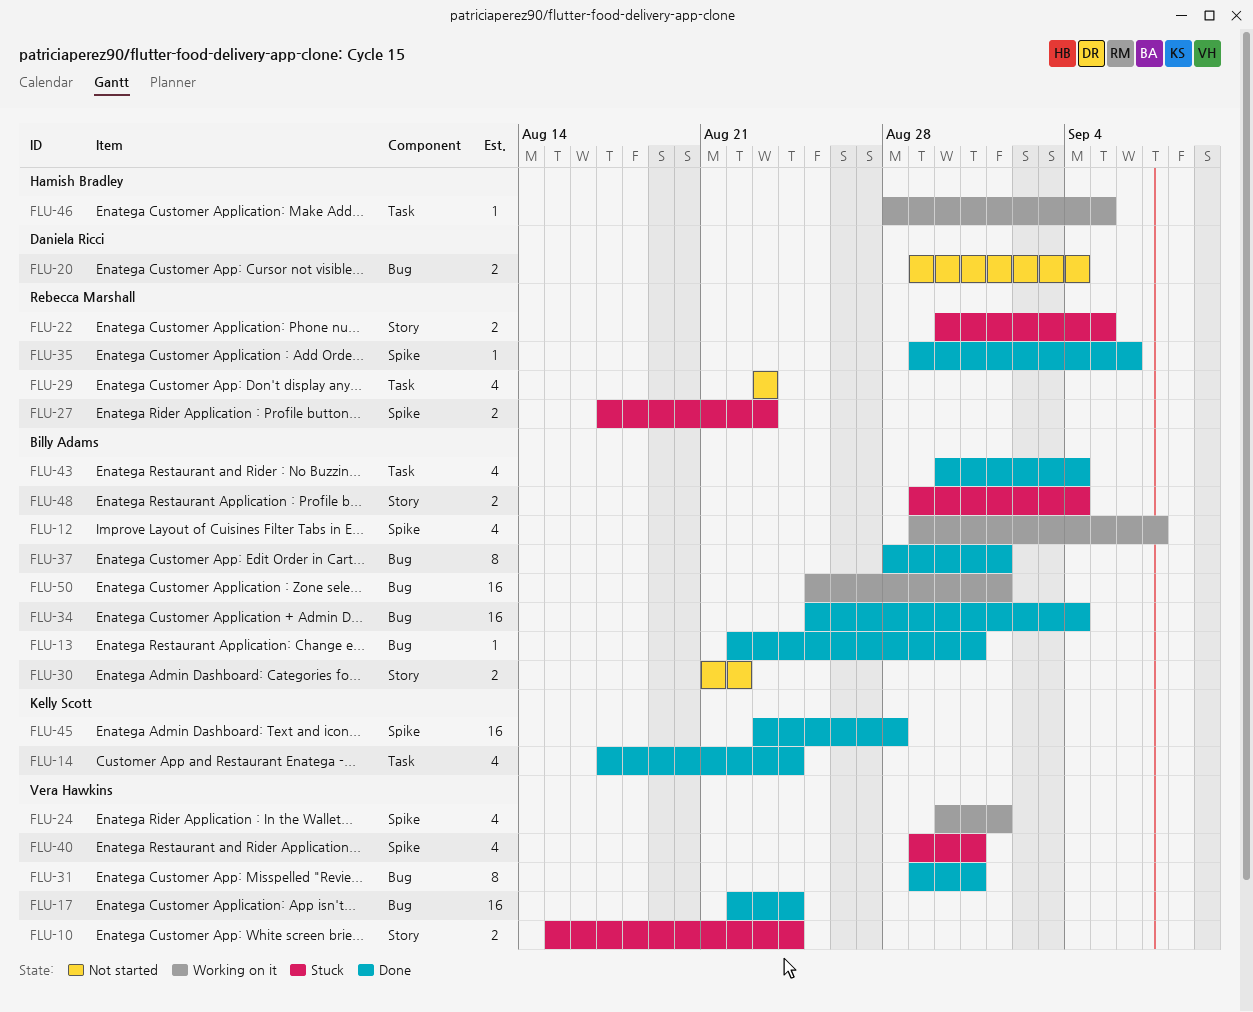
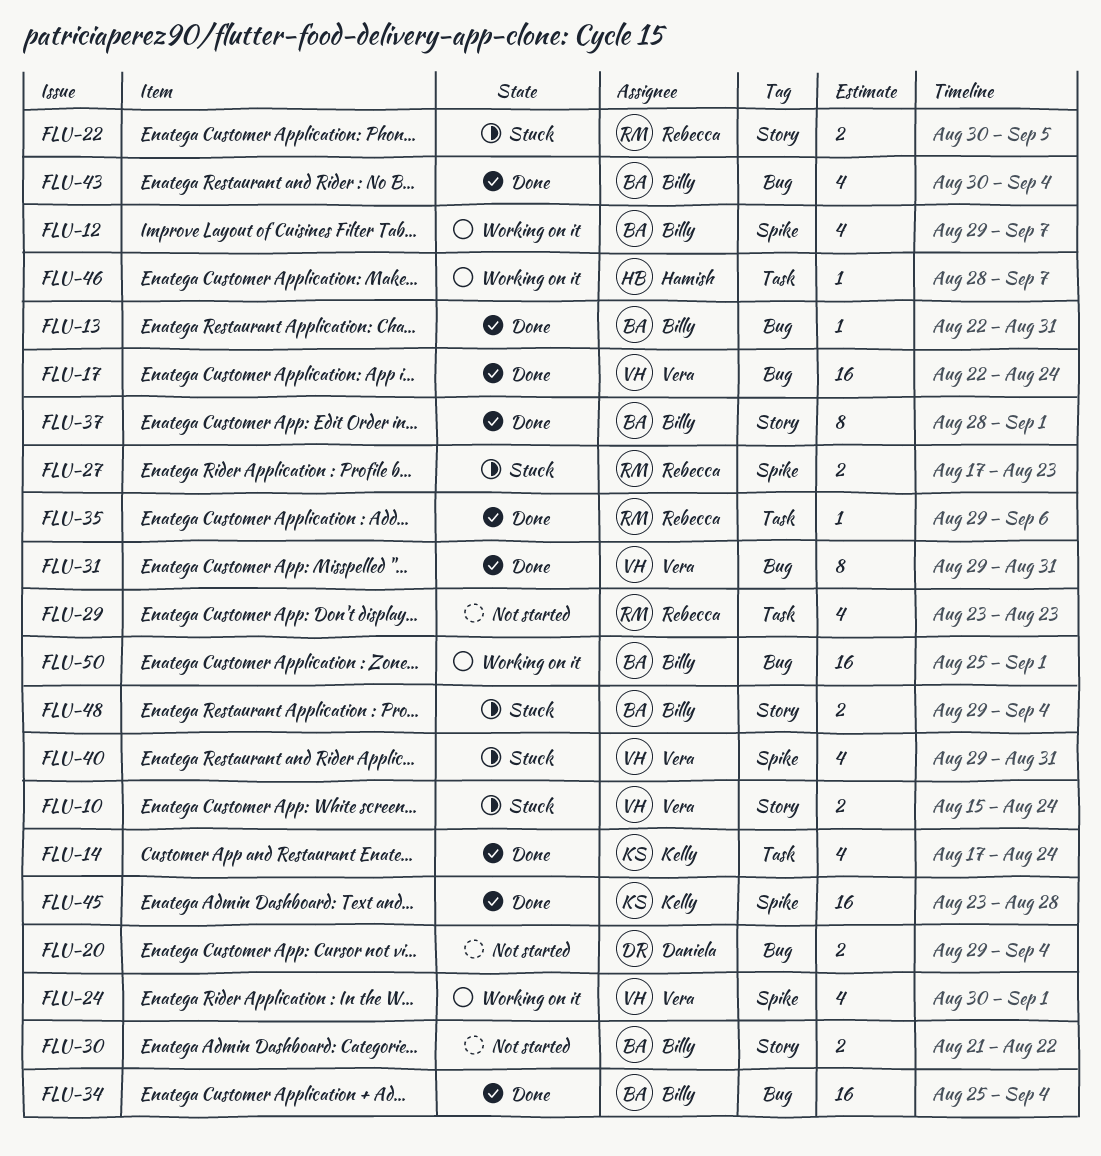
FLU-35, label: Spike -> Task
FLU-37, label: Bug -> Story
FLU-43, label: Task -> Bug
FLU-46, due: Sep 5 -> Sep 7

